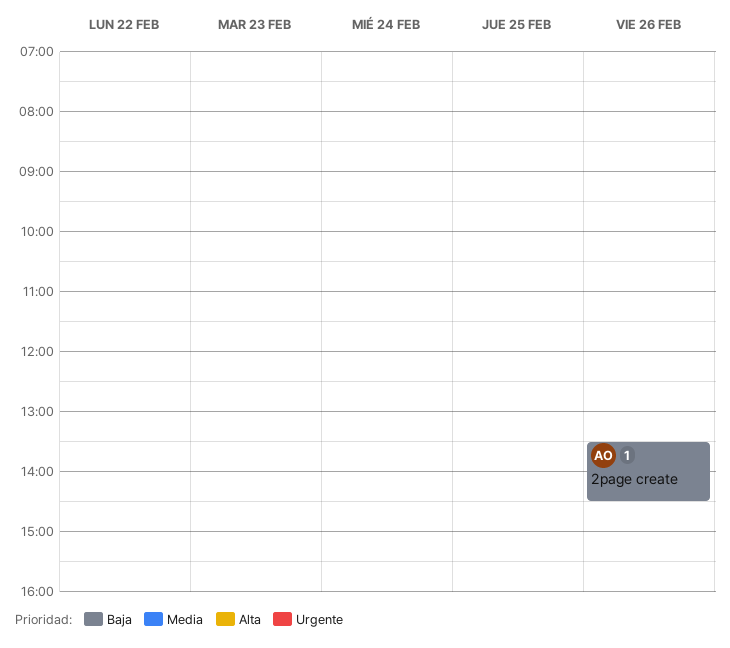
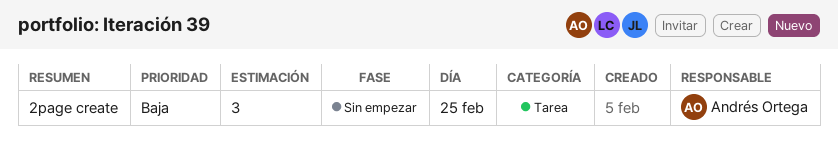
2page create, estimate: 1 -> 3
2page create, day: Feb 26 -> Feb 25

